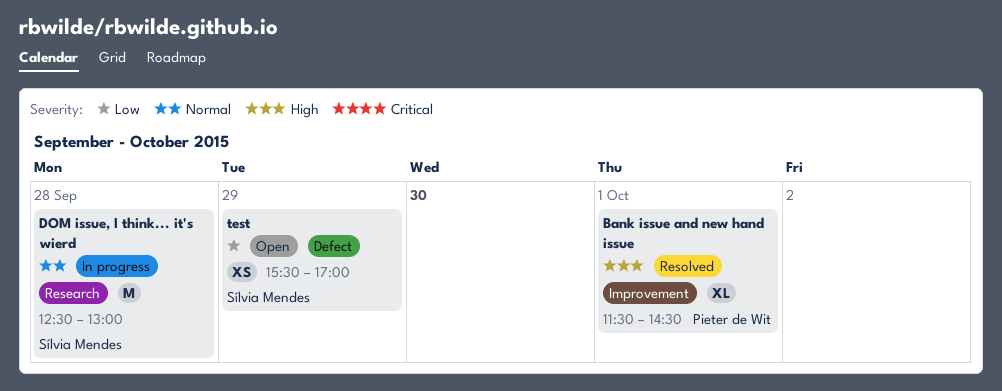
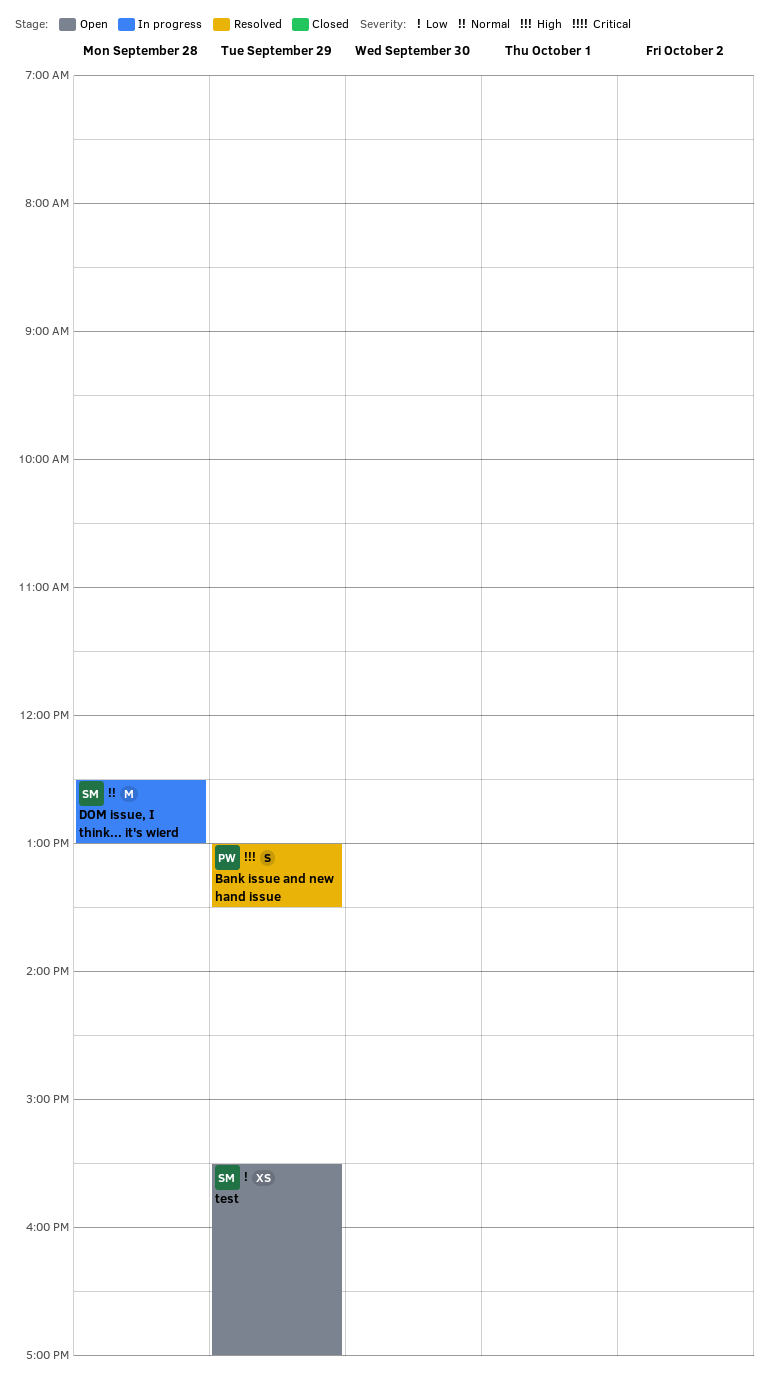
Bank issue and new hand issue, estimate: XL -> S
Bank issue and new hand issue, day: Oct 1 -> Sep 29
Bank issue and new hand issue, begins: 11:30 -> 13:00
Bank issue and new hand issue, ends: 14:30 -> 13:30

